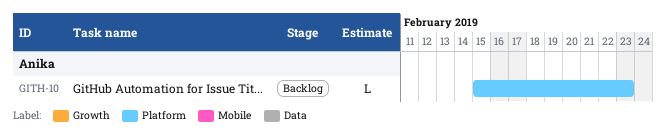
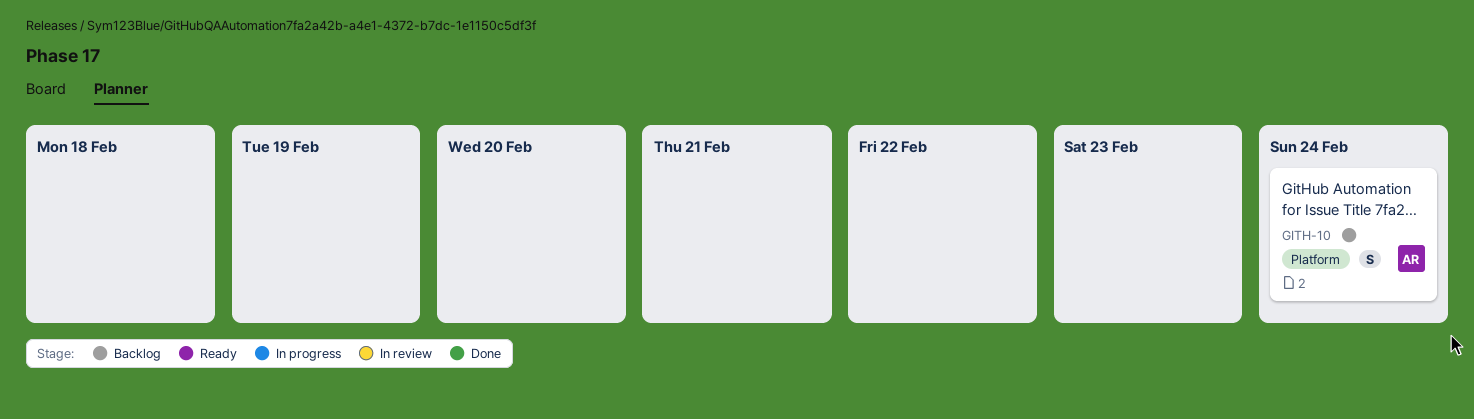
GITH-10, estimate: L -> S
GITH-10, due: Feb 23 -> Feb 24

